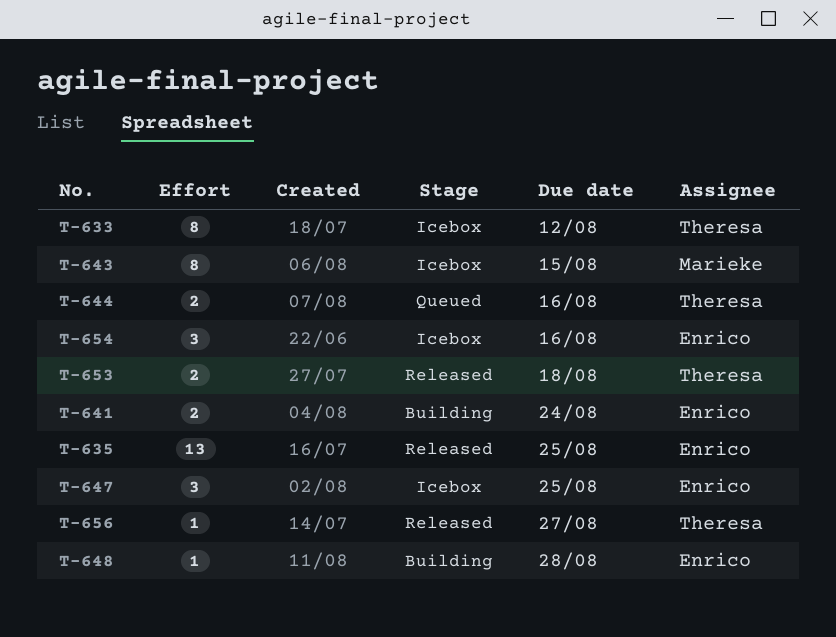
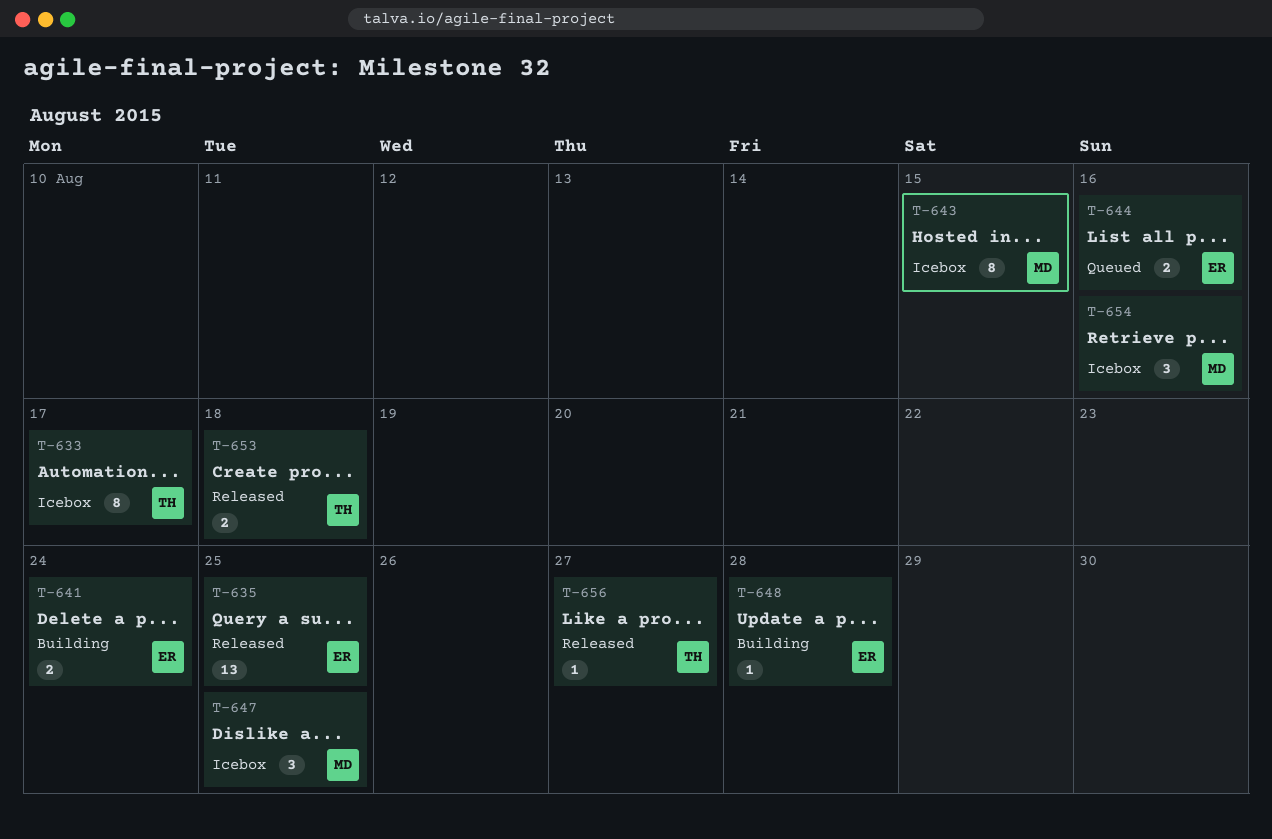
T-633, due: Aug 12 -> Aug 17
T-644, owner: Theresa -> Enrico
T-647, owner: Enrico -> Marieke
T-654, owner: Enrico -> Marieke

